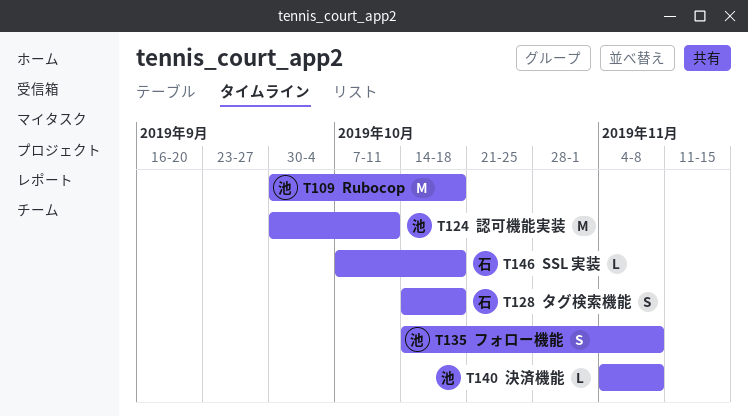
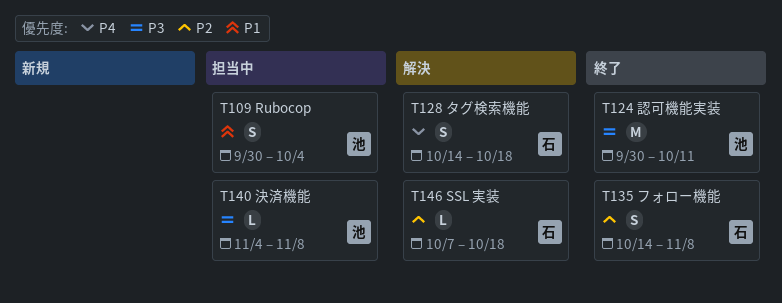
T109, estimate: M -> S
T109, due: Oct 18 -> Oct 4
T135, owner: 池 -> 石

